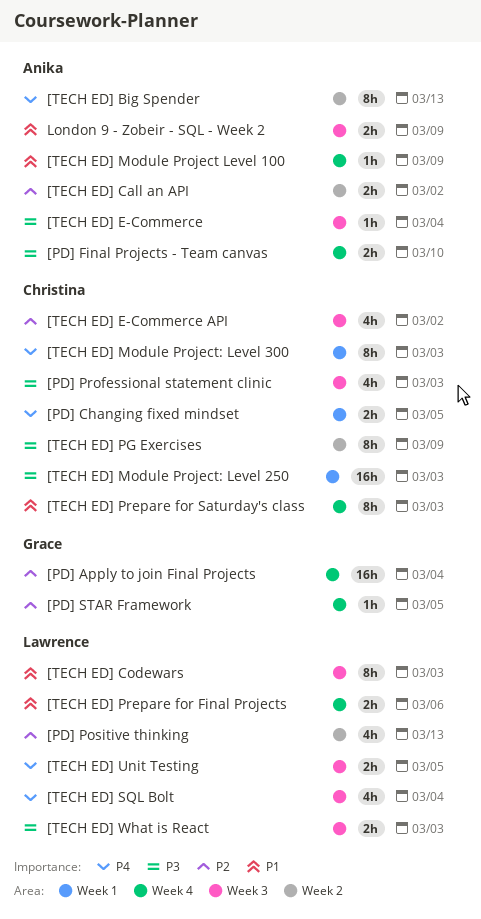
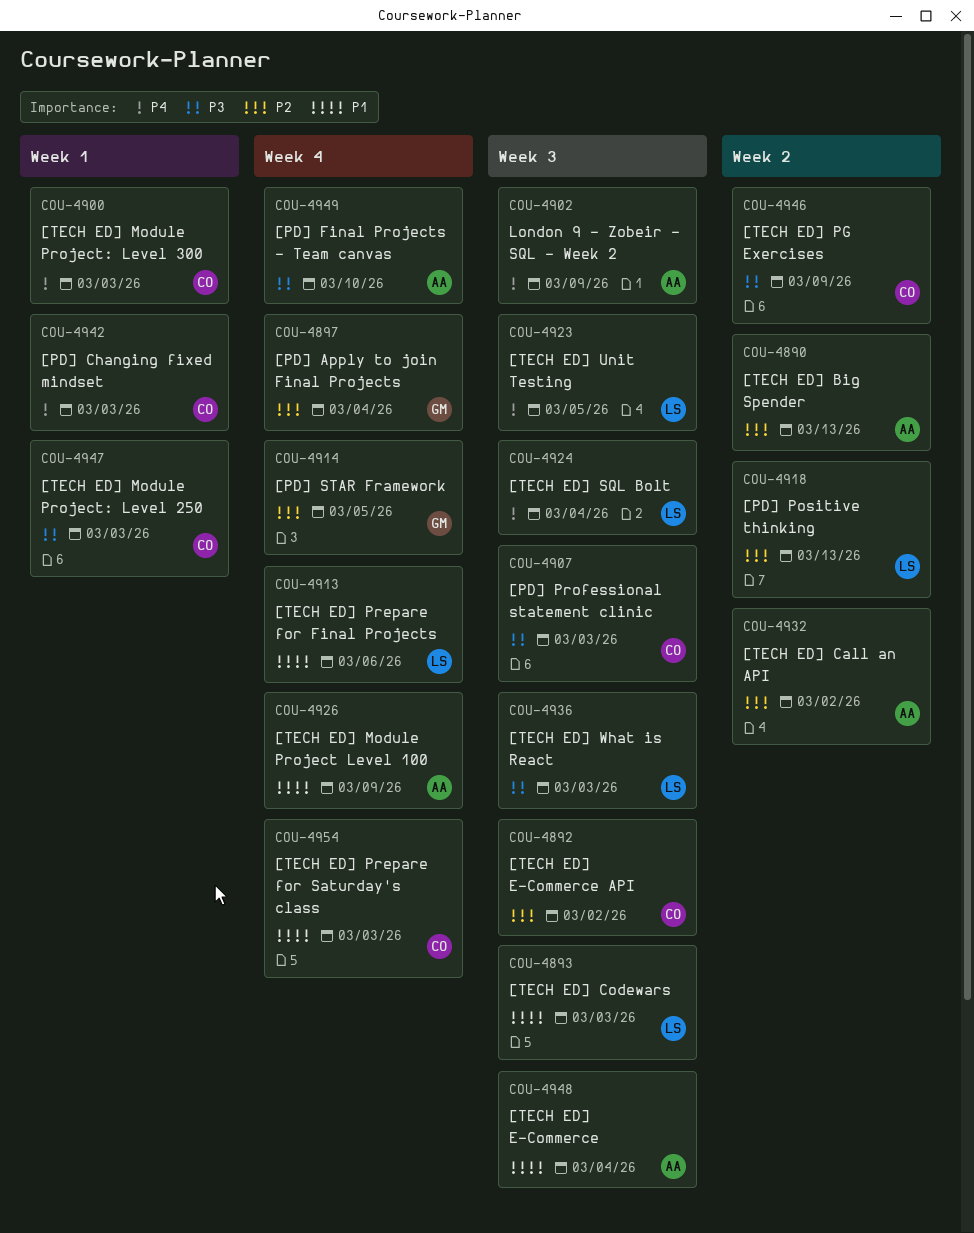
[PD] Changing fixed mindset, due: Mar 5 -> Mar 3
[TECH ED] Big Spender, priority: P4 -> P2
[TECH ED] E-Commerce, priority: P3 -> P1
London 9 - Zobeir - SQL - Week 2, priority: P1 -> P4

